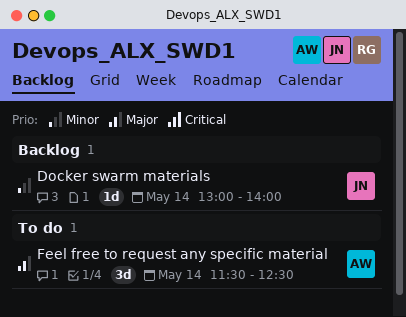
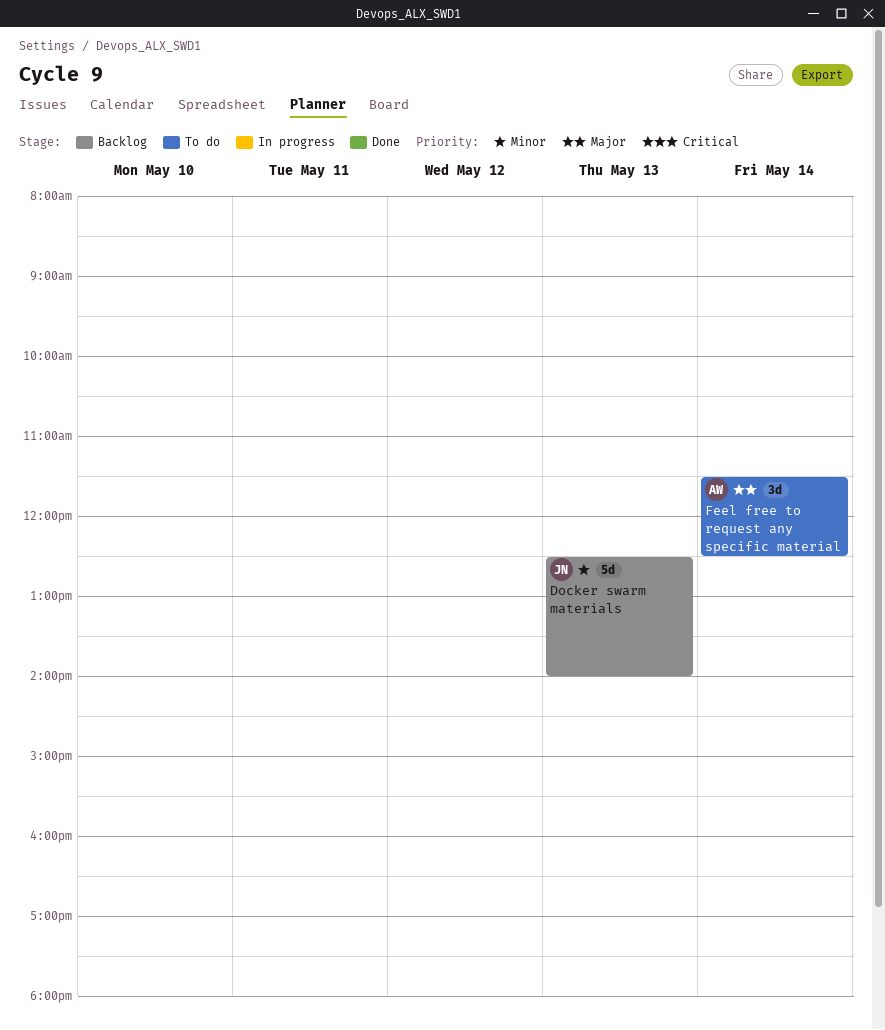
Docker swarm materials, estimate: 1d -> 5d
Docker swarm materials, day: May 14 -> May 13
Docker swarm materials, begins: 13:00 -> 12:30

